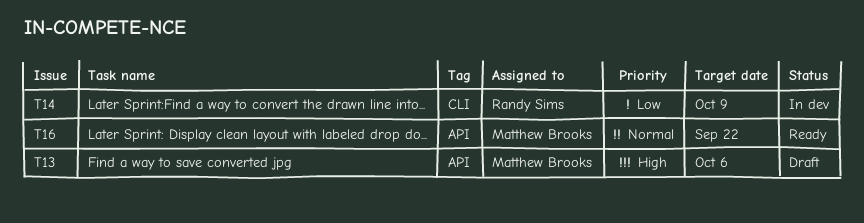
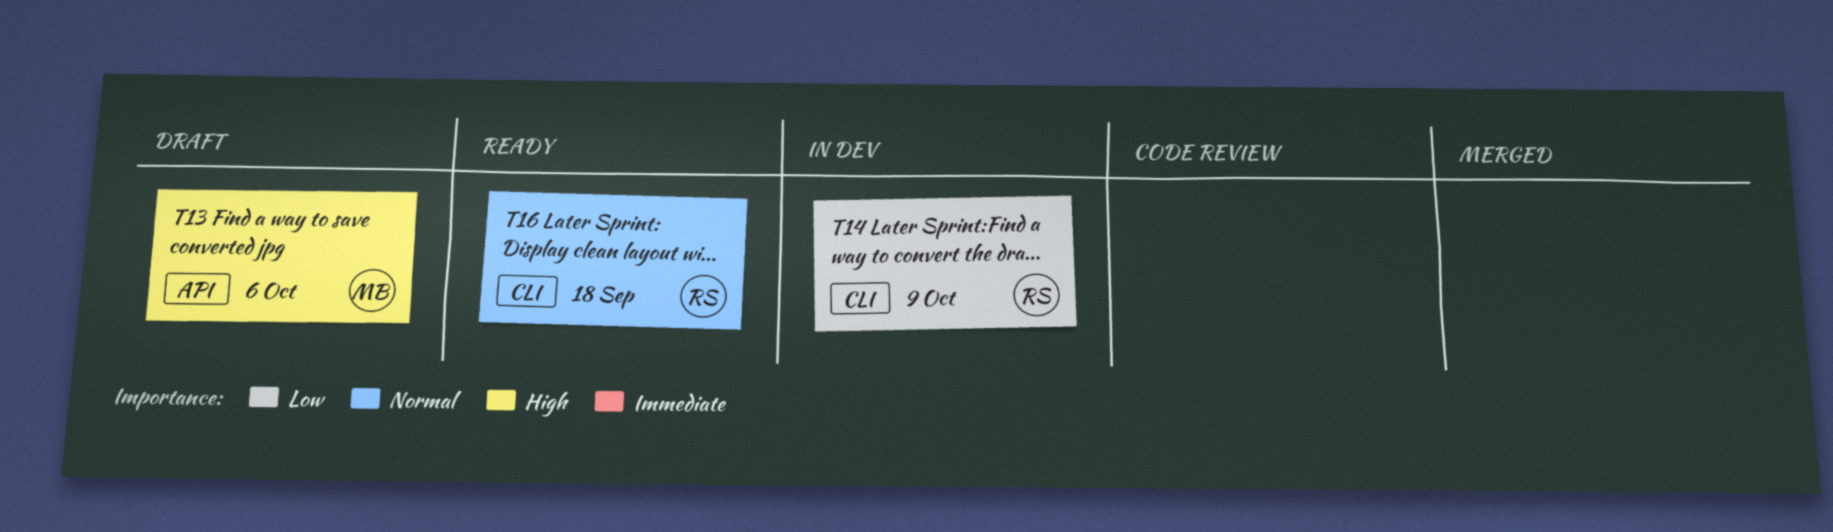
T16, owner: Matthew Brooks -> Randy Sims
T16, label: API -> CLI
T16, due: Sep 22 -> Sep 18

